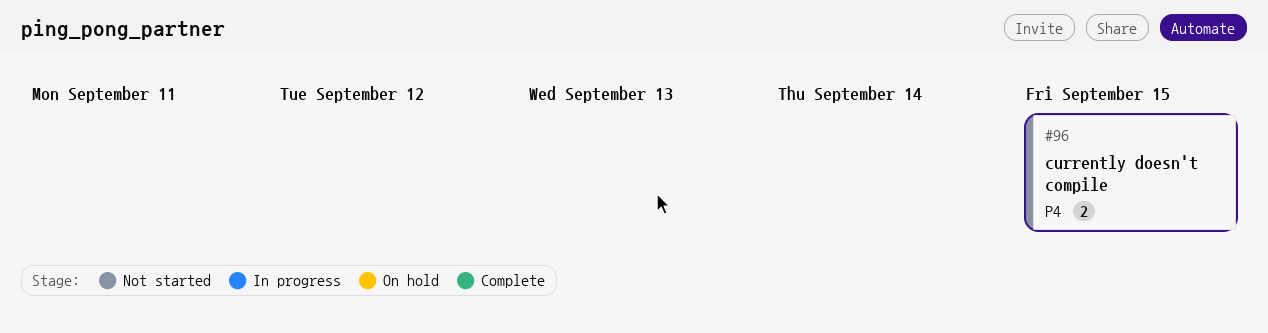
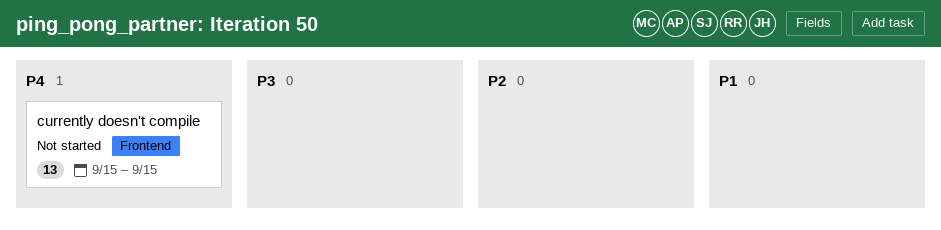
currently doesn't compile, estimate: 2 -> 13

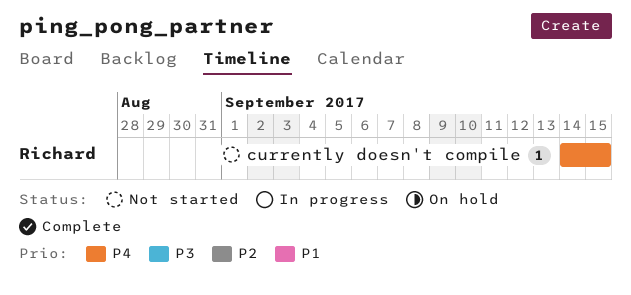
currently doesn't compile, estimate: 13 -> 1
currently doesn't compile, start: Sep 15 -> Sep 14

